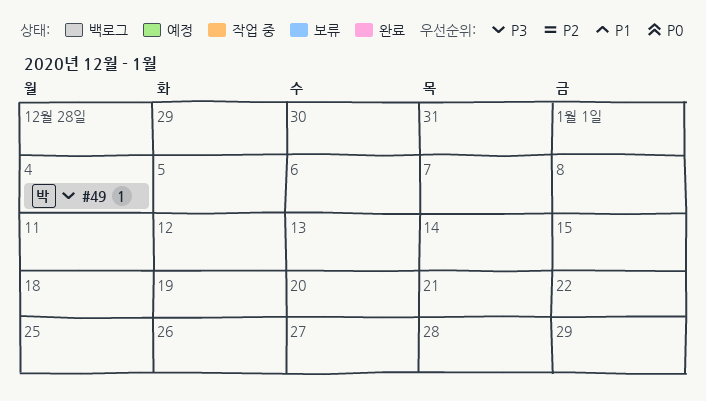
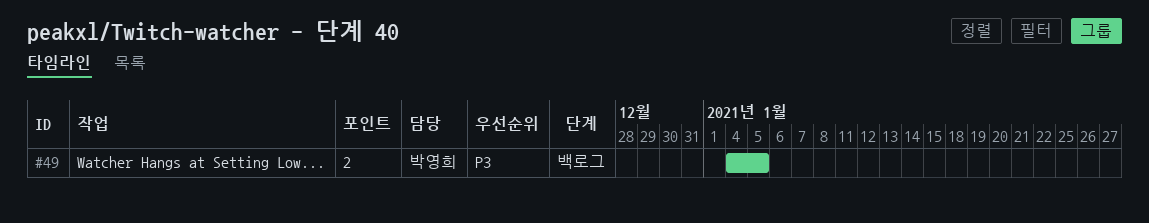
#49, estimate: 1 -> 2
#49, due: Jan 4 -> Jan 5

